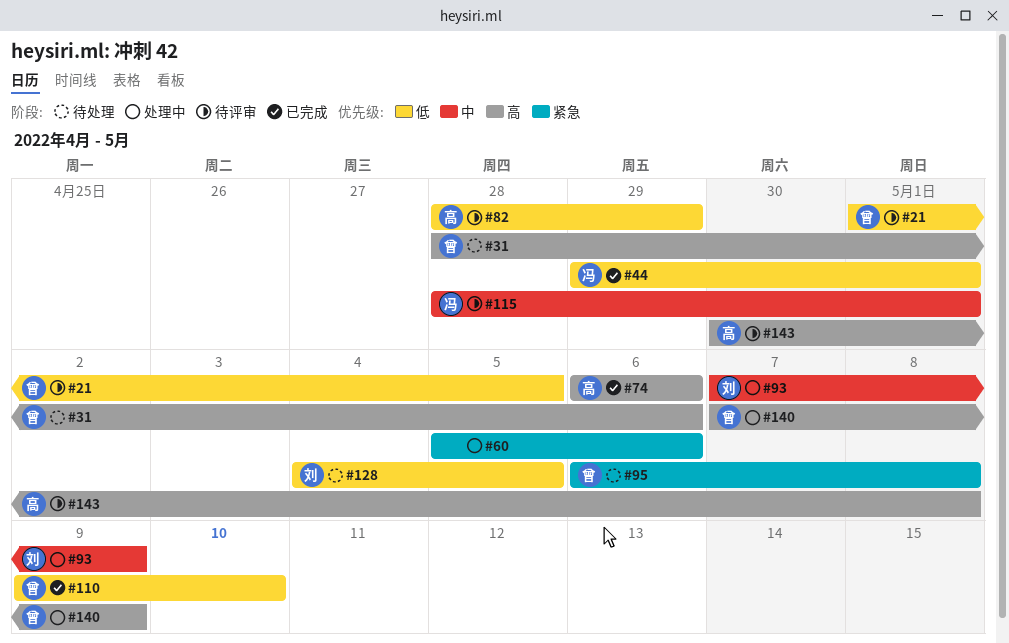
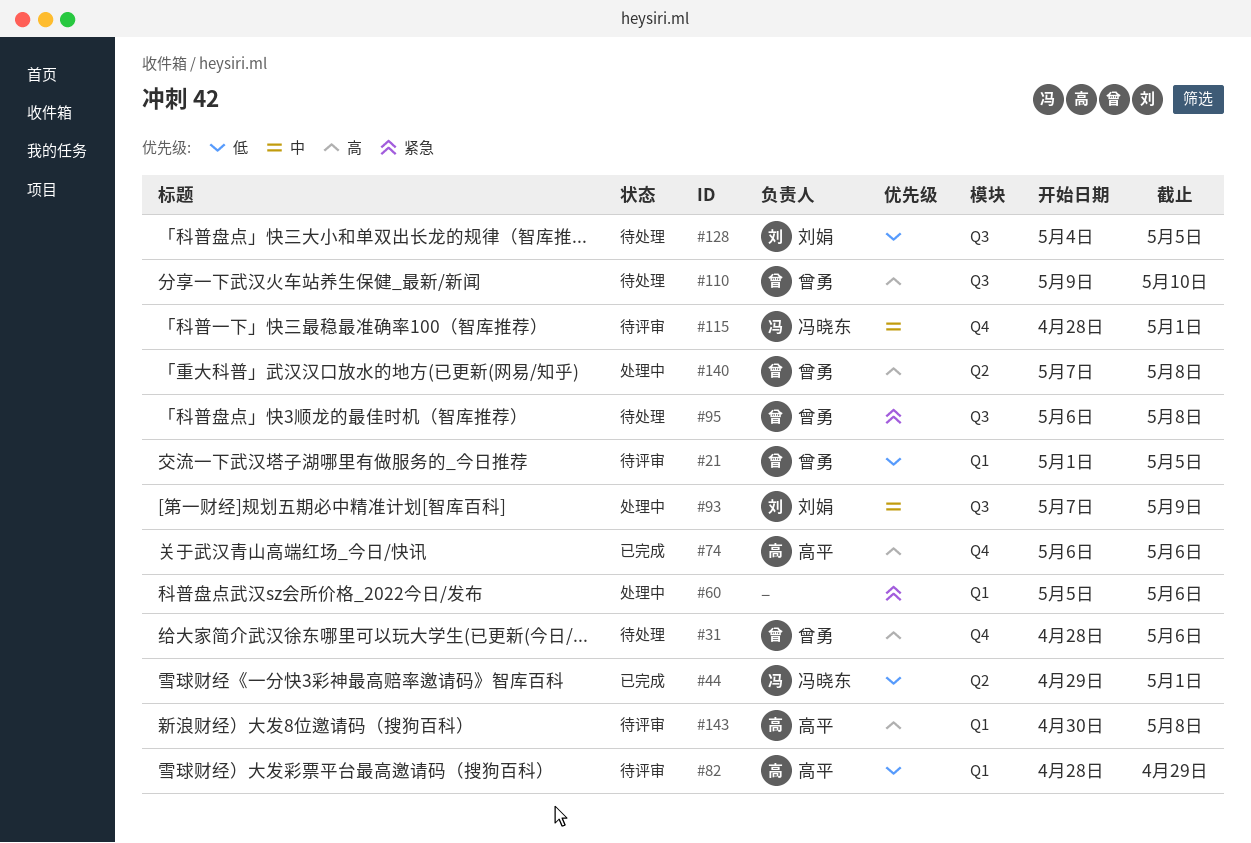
#110, status: 已完成 -> 待处理
#110, priority: 低 -> 高
#140, due: May 9 -> May 8

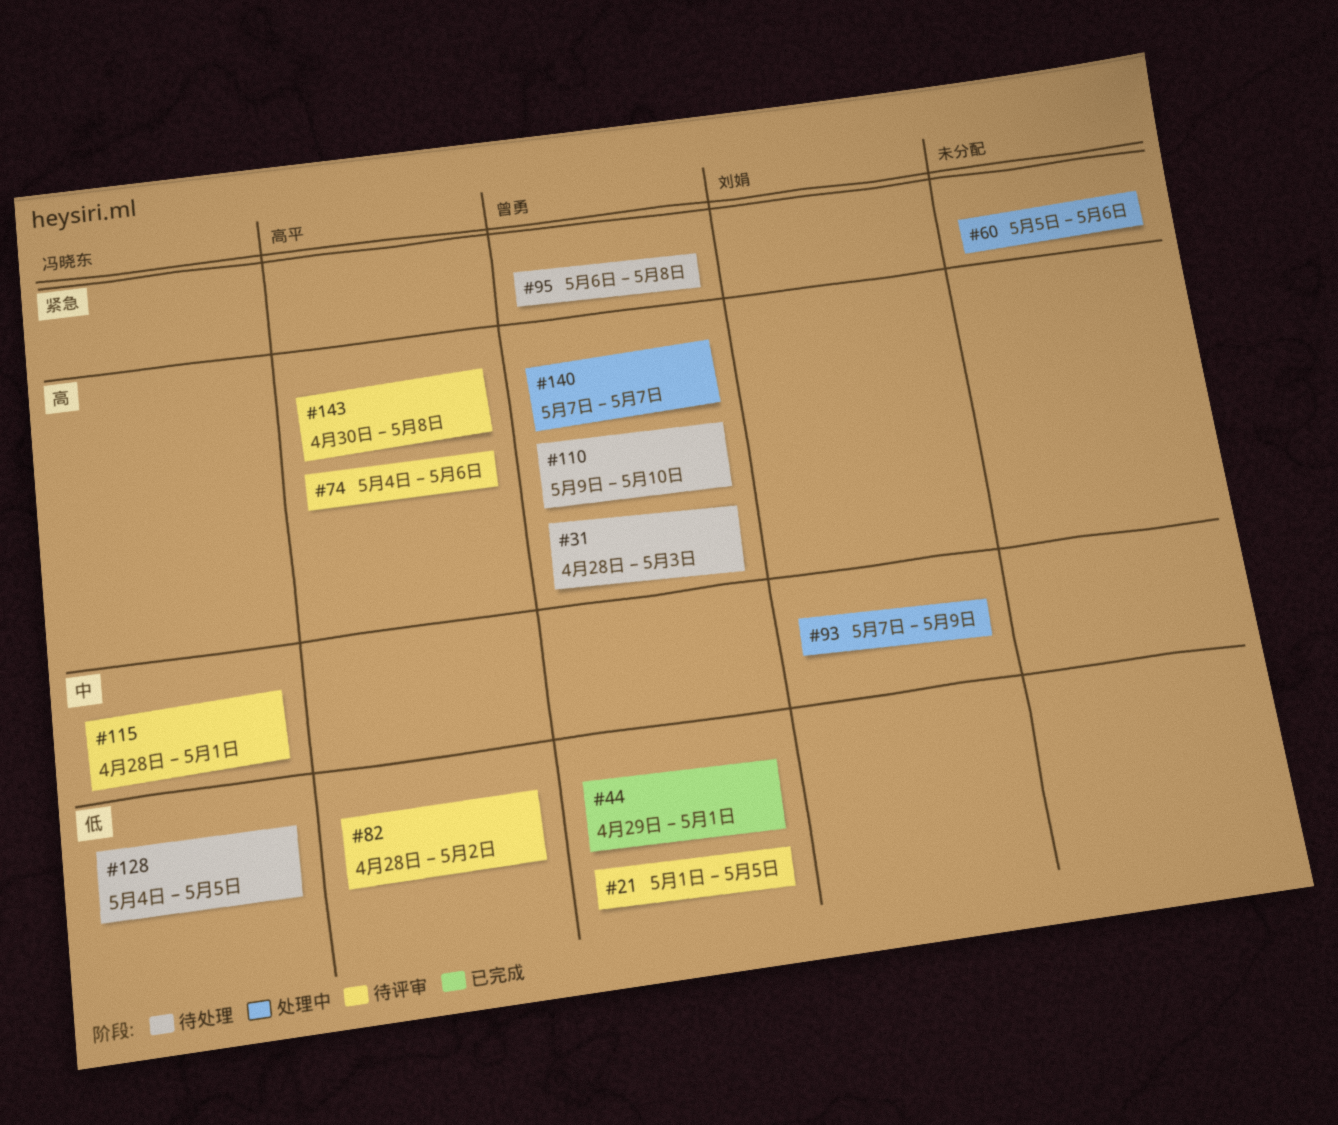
#31, due: May 6 -> May 3
#44, owner: 冯晓东 -> 曾勇
#74, status: 已完成 -> 待评审
#74, start: May 6 -> May 4
#82, due: Apr 29 -> May 2
#128, owner: 刘娟 -> 冯晓东
#140, due: May 8 -> May 7

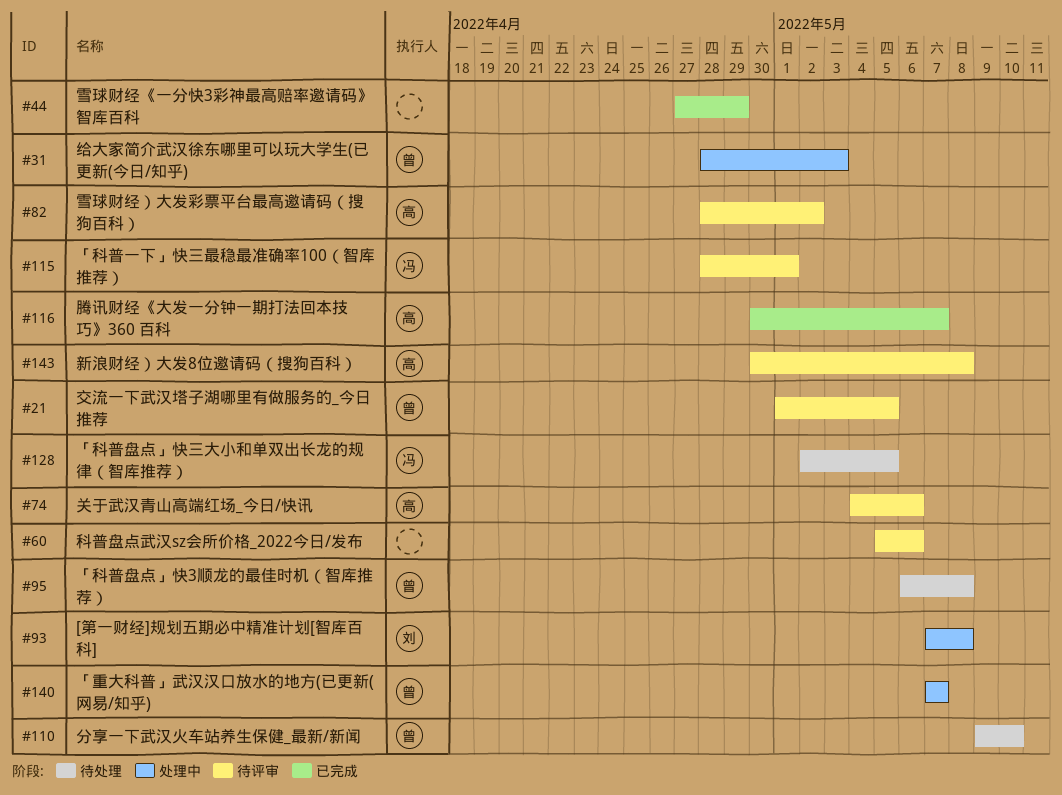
#31, status: 待处理 -> 处理中
#44, owner: 曾勇 -> none
#44, start: Apr 29 -> Apr 27
#44, due: May 1 -> Apr 29
#60, status: 处理中 -> 待评审
#93, due: May 9 -> May 8
#116: none -> present
#128, start: May 4 -> May 2

